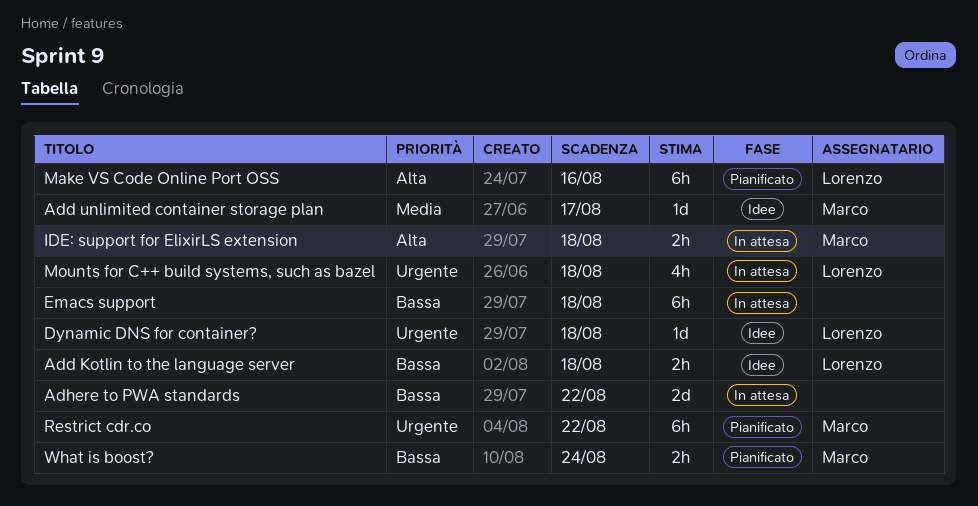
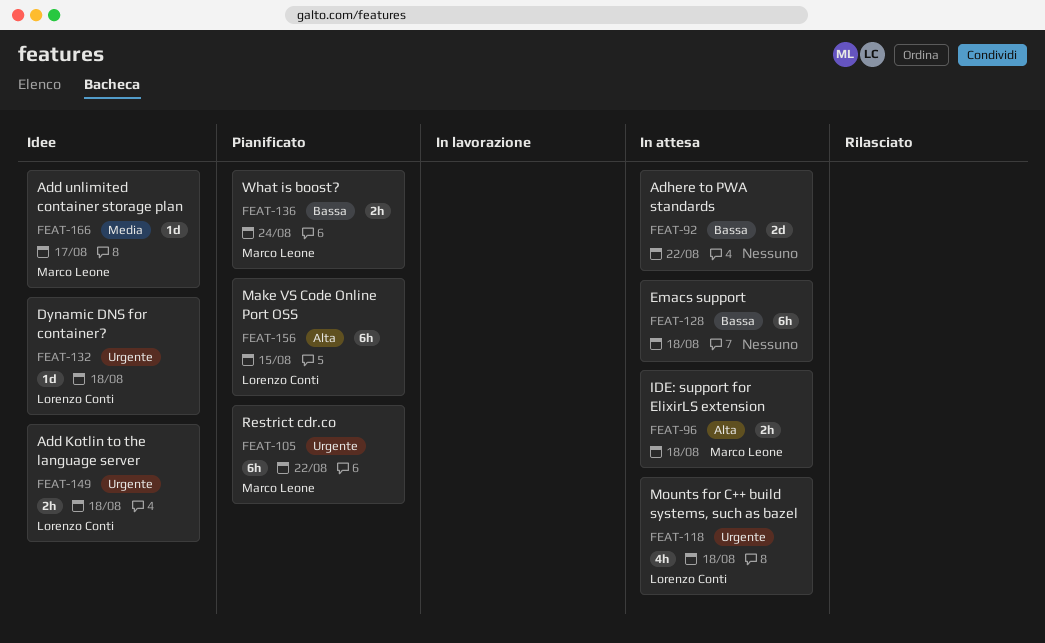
Add Kotlin to the language server, priority: Bassa -> Urgente
Make VS Code Online Port OSS, due: Aug 16 -> Aug 15

